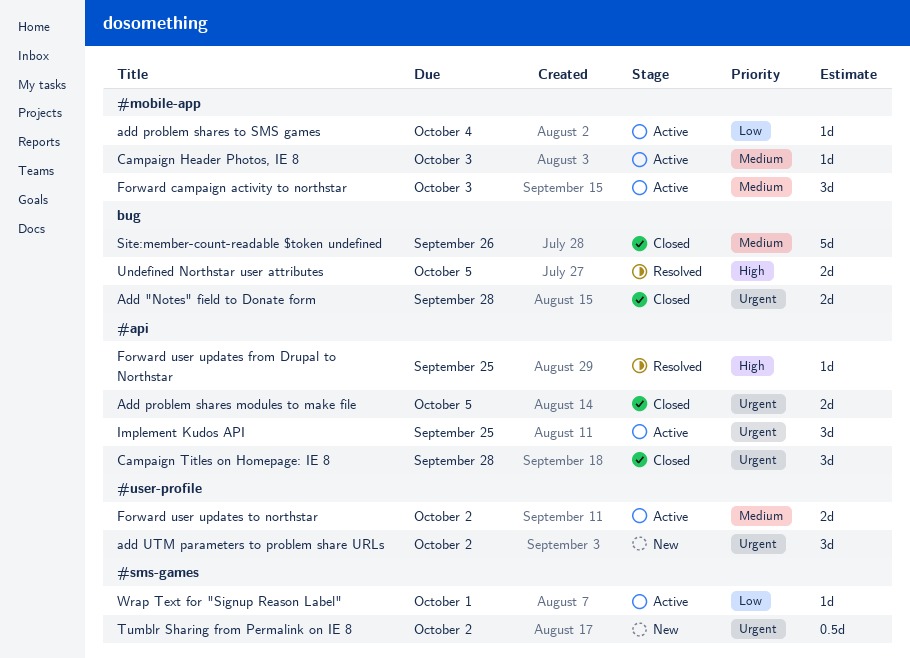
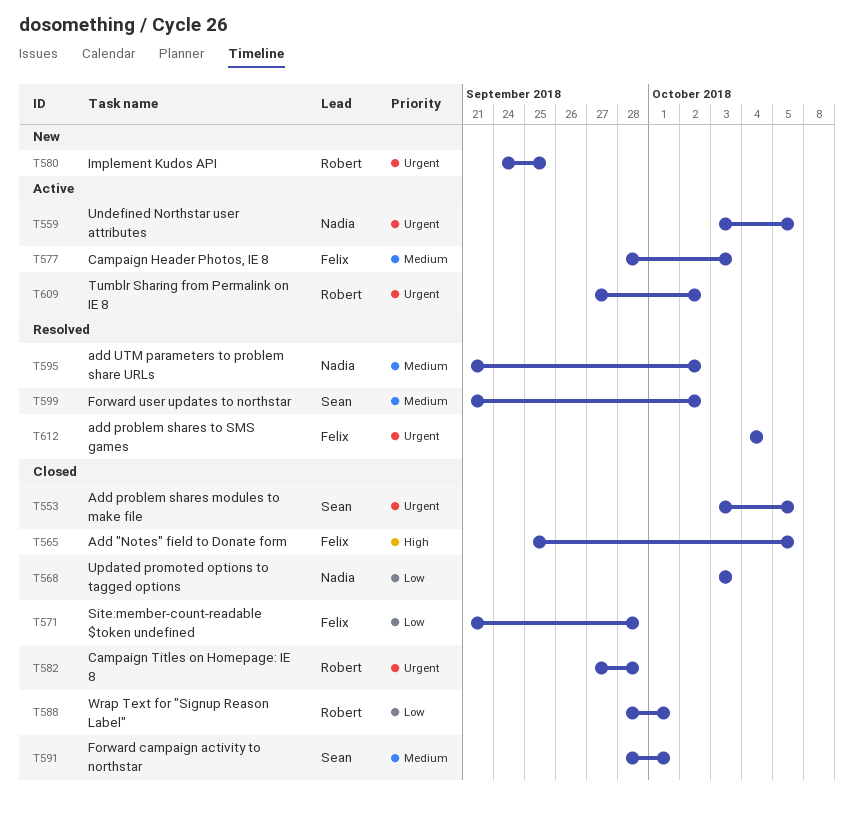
Add "Notes" field to Donate form, priority: Urgent -> High
Add "Notes" field to Donate form, due: Sep 28 -> Oct 5
add problem shares to SMS games, status: Active -> Resolved
add problem shares to SMS games, priority: Low -> Urgent
add UTM parameters to problem share URLs, status: New -> Resolved
add UTM parameters to problem share URLs, priority: Urgent -> Medium
Forward campaign activity to northstar, status: Active -> Closed
Forward campaign activity to northstar, due: Oct 3 -> Oct 1
Forward user updates from Drupal to Northstar: present -> none
Forward user updates to northstar, status: Active -> Resolved
Implement Kudos API, status: Active -> New
Site:member-count-readable $token undefined, priority: Medium -> Low
Site:member-count-readable $token undefined, due: Sep 26 -> Sep 28
Tumblr Sharing from Permalink on IE 8, status: New -> Active
Undefined Northstar user attributes, status: Resolved -> Active
Undefined Northstar user attributes, priority: High -> Urgent
Updated promoted options to tagged options: none -> present
Wrap Text for "Signup Reason Label", status: Active -> Closed

